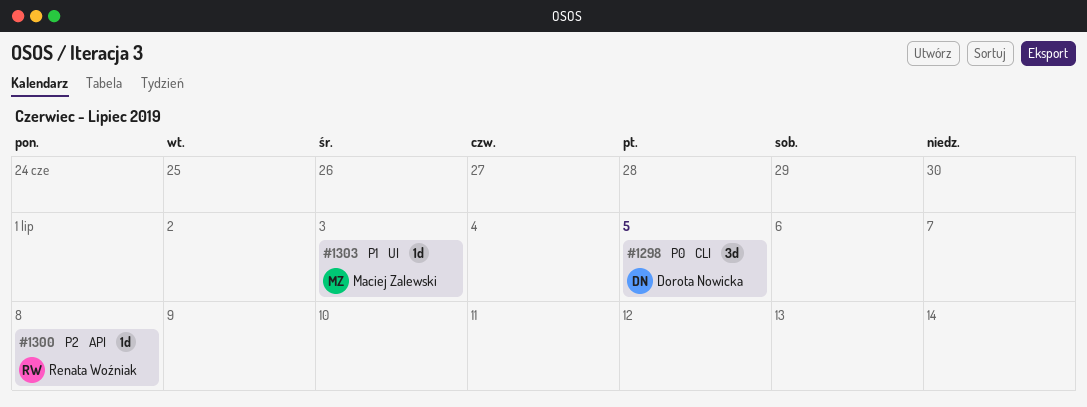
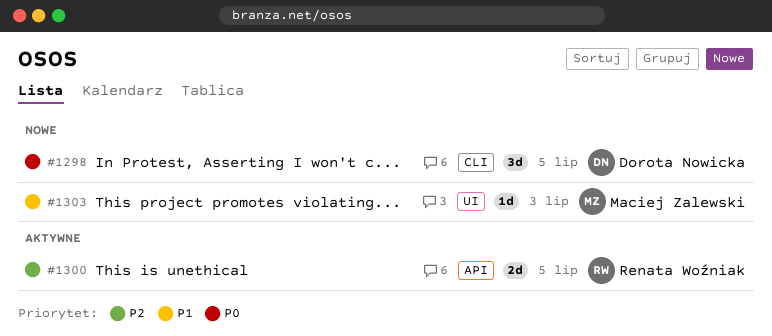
#1300, estimate: 1d -> 2d
#1300, due: Jul 8 -> Jul 5

